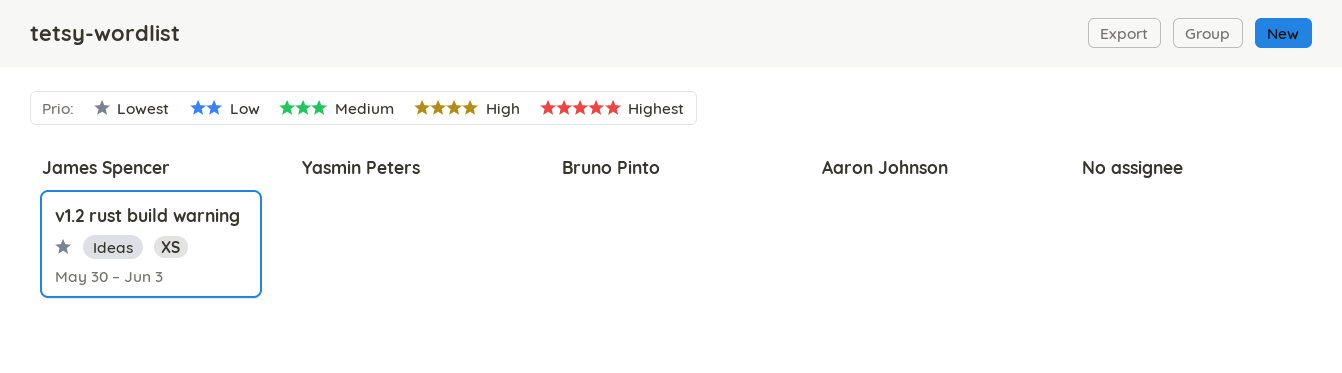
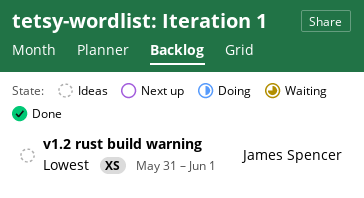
v1.2 rust build warning, start: May 30 -> May 31
v1.2 rust build warning, due: Jun 3 -> Jun 1

